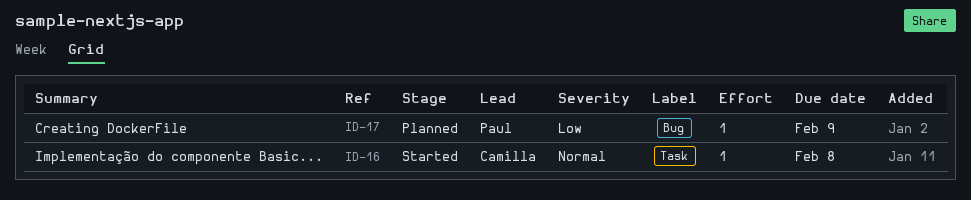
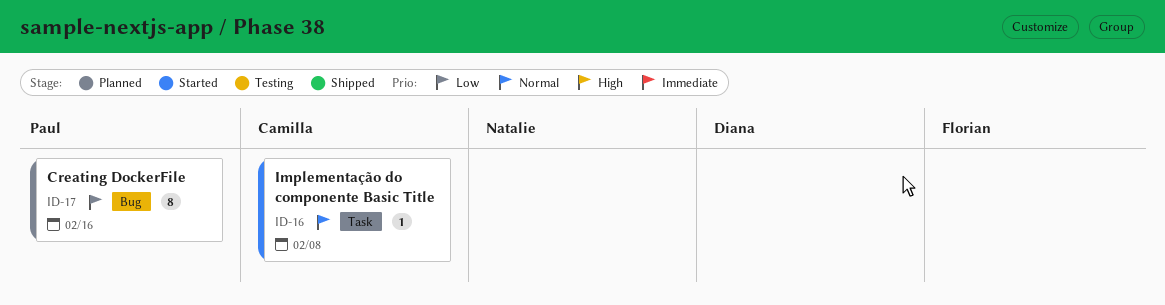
ID-17, estimate: 1 -> 8
ID-17, due: Feb 9 -> Feb 16

